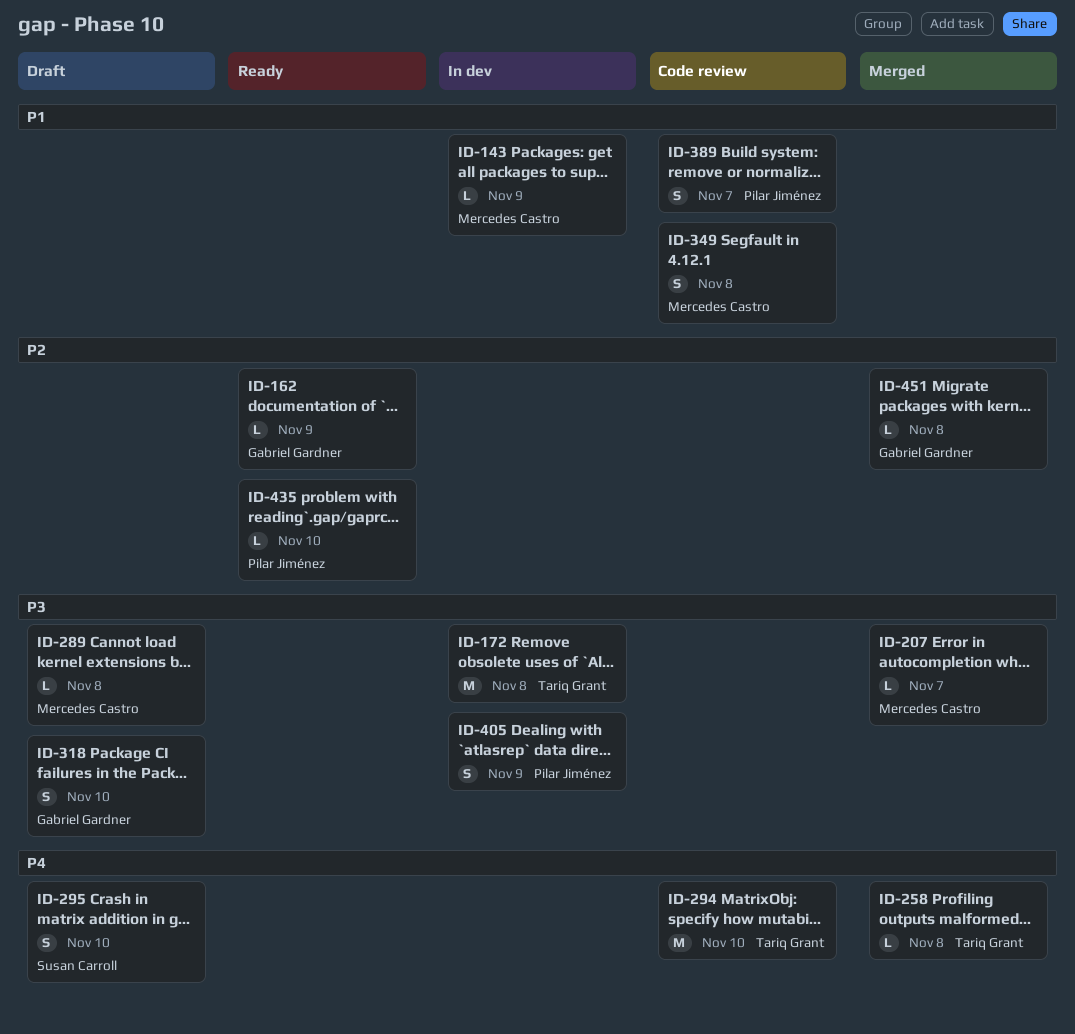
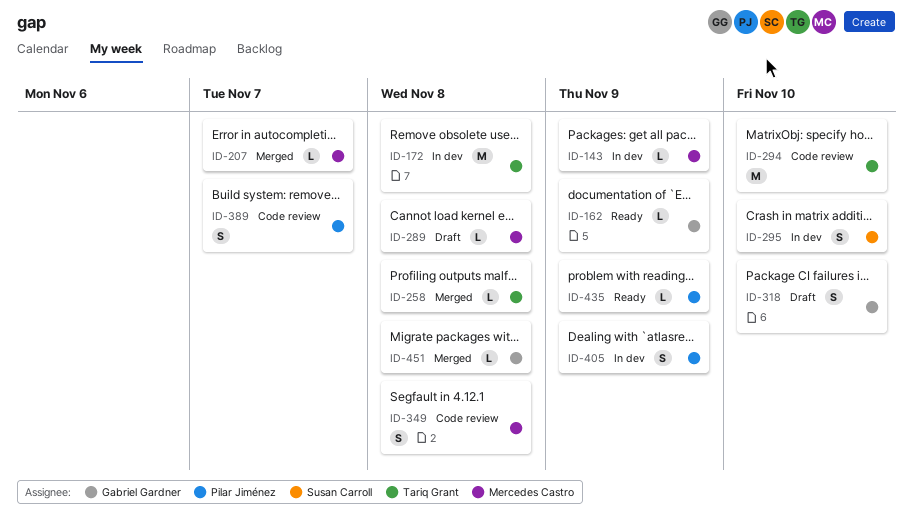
ID-295, status: Draft -> In dev
ID-435, due: Nov 10 -> Nov 9

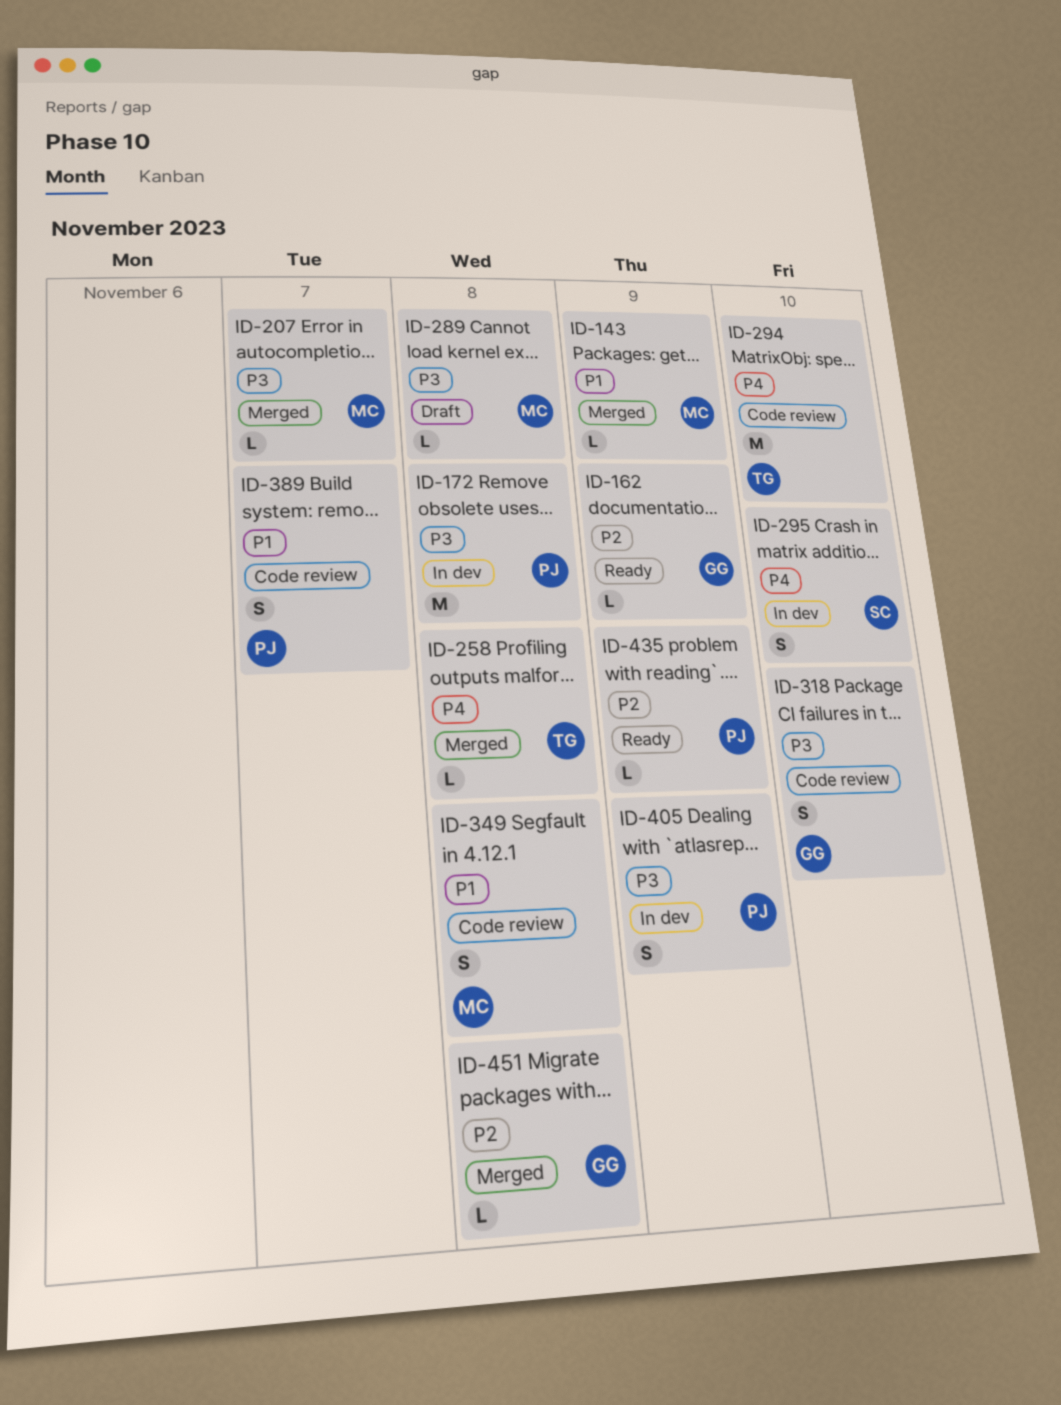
ID-143, status: In dev -> Merged
ID-172, owner: Tariq Grant -> Pilar Jiménez
ID-318, status: Draft -> Code review

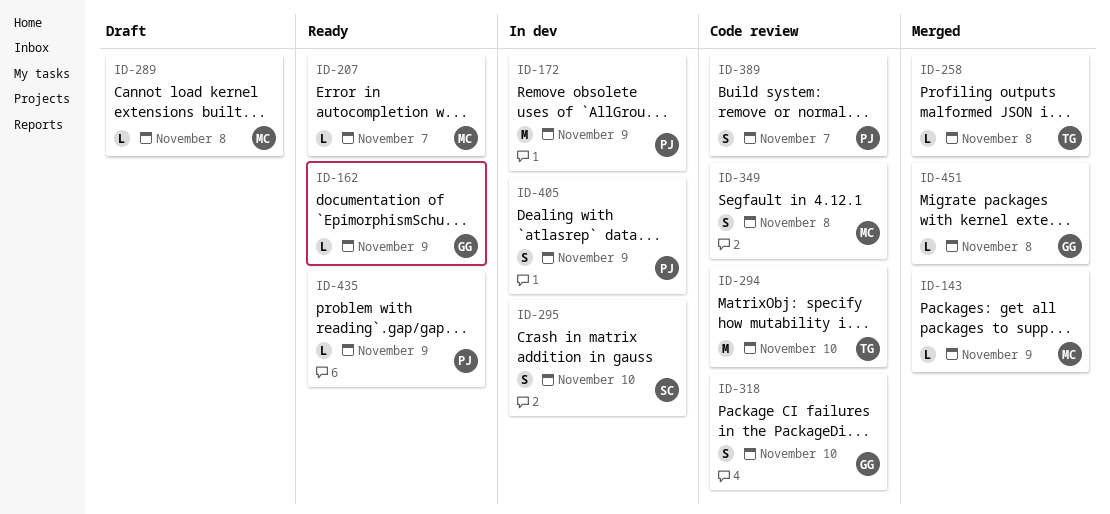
ID-172, due: Nov 8 -> Nov 9
ID-207, status: Merged -> Ready

